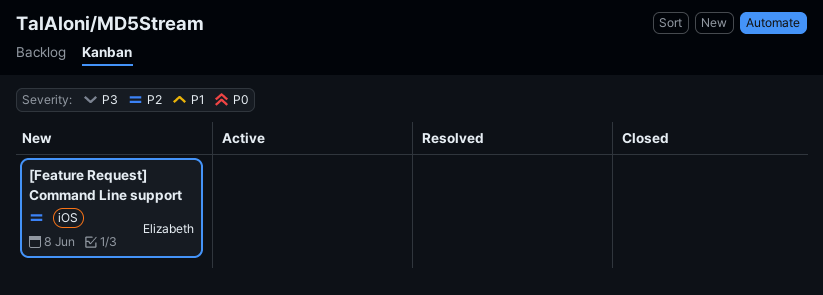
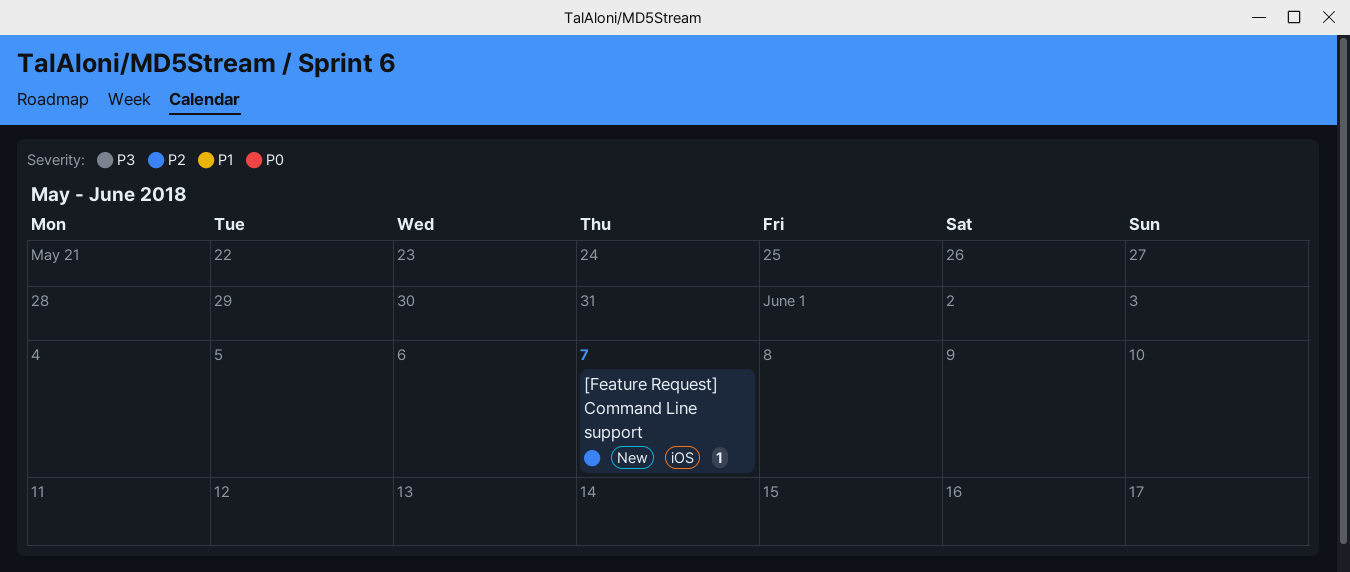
[Feature Request] Command Line support, due: Jun 8 -> Jun 7

